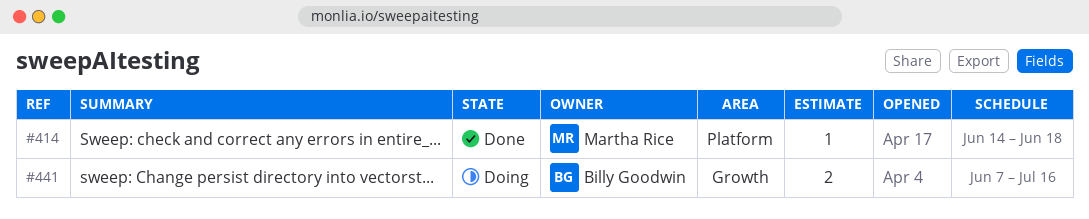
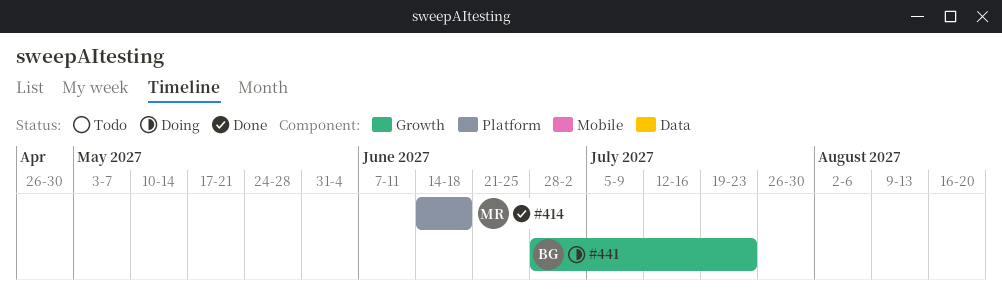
#441, start: Jun 7 -> Jun 28
#441, due: Jul 16 -> Jul 23

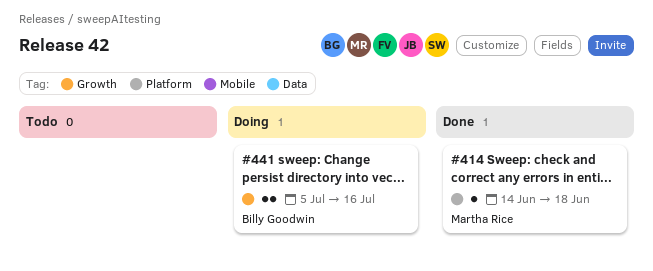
#441, start: Jun 28 -> Jul 5
#441, due: Jul 23 -> Jul 16

